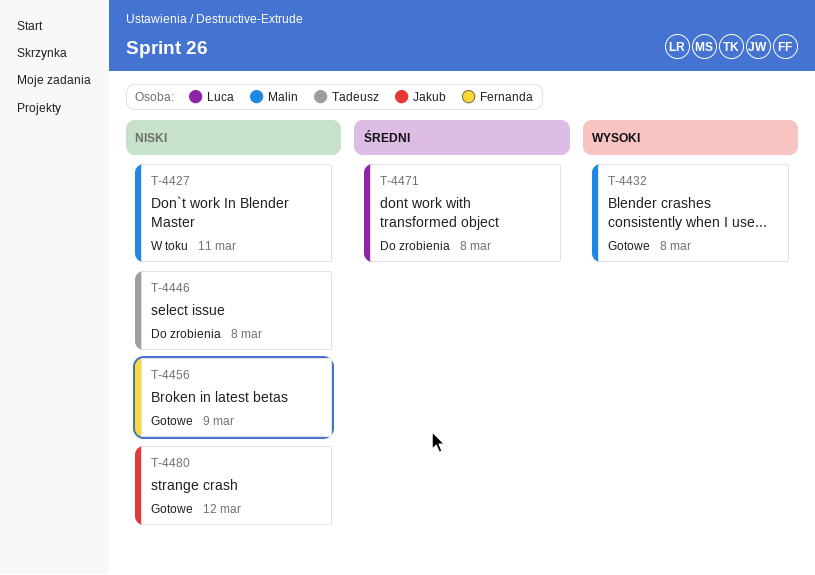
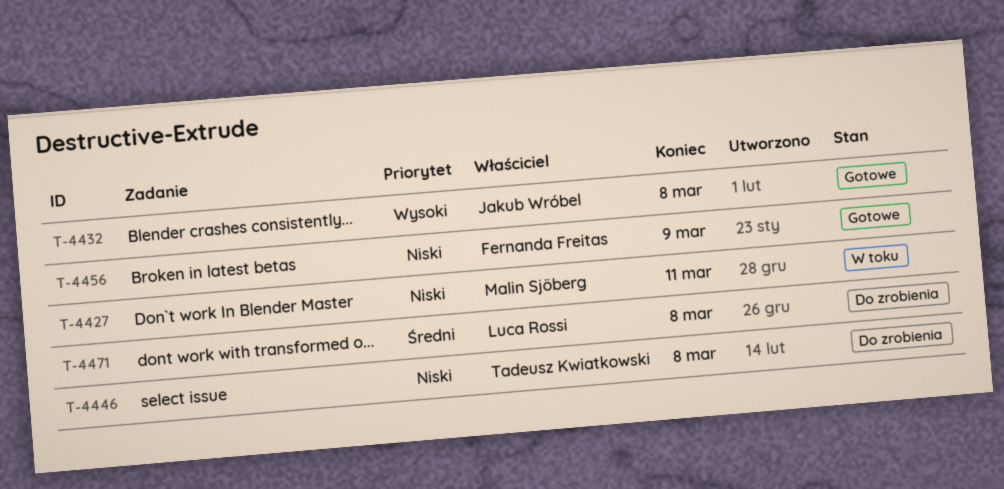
T-4432, owner: Malin Sjöberg -> Jakub Wróbel
T-4480: present -> none

